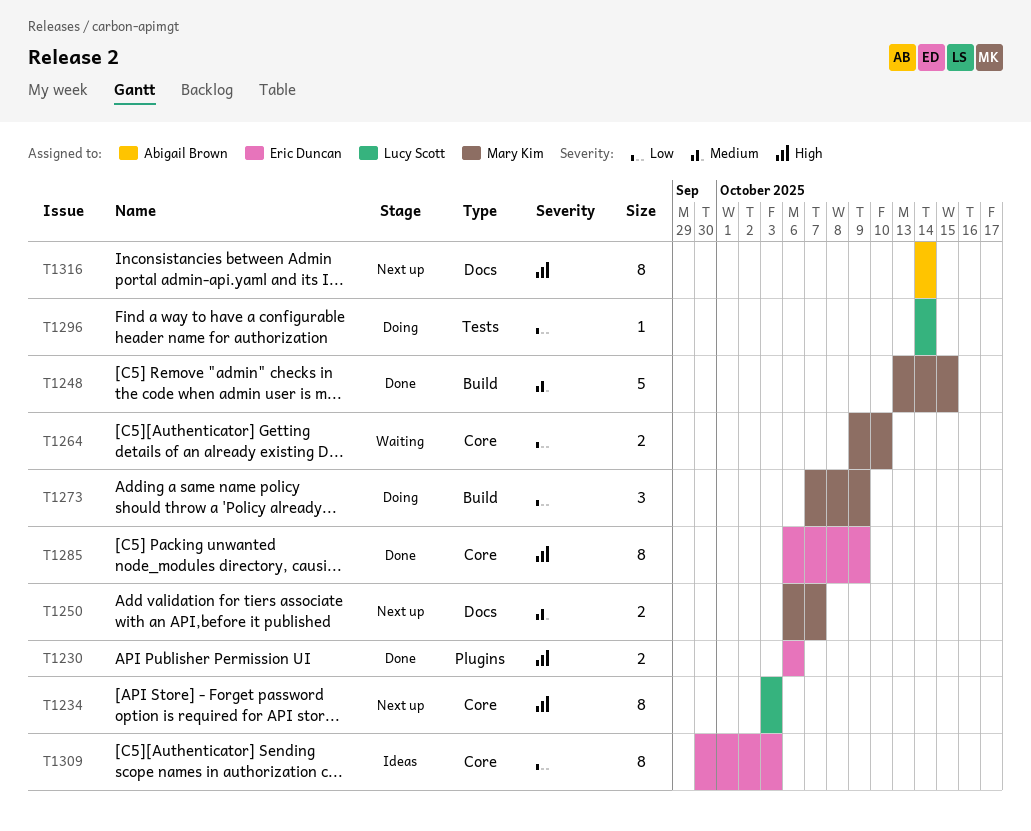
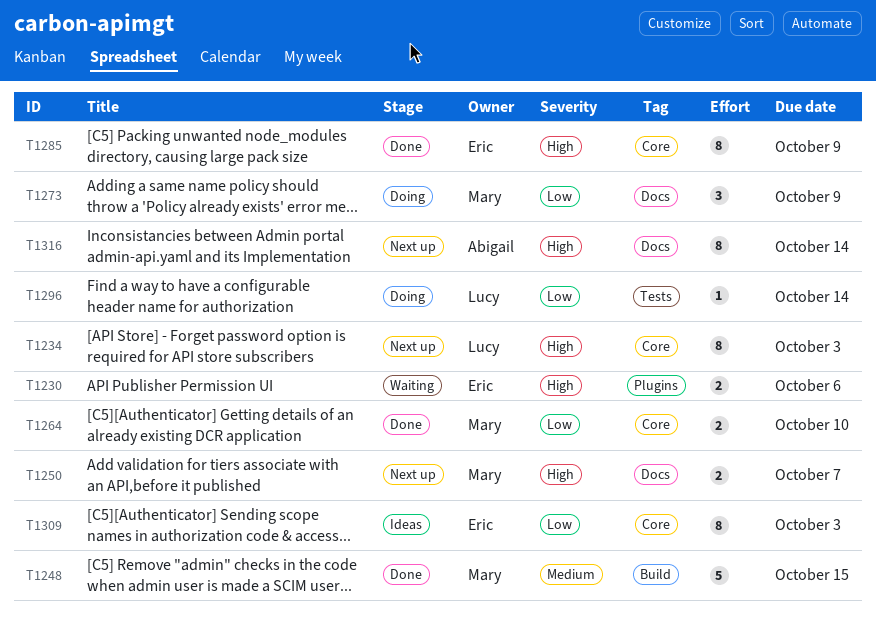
T1230, status: Done -> Waiting
T1250, priority: Medium -> High
T1264, status: Waiting -> Done
T1273, label: Build -> Docs

